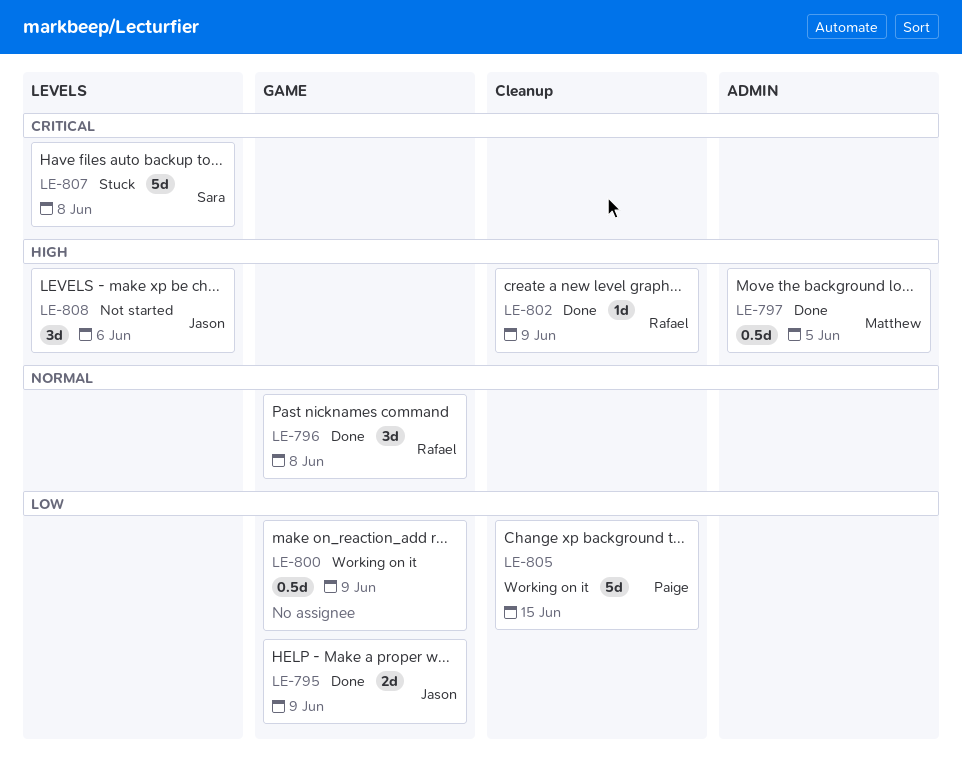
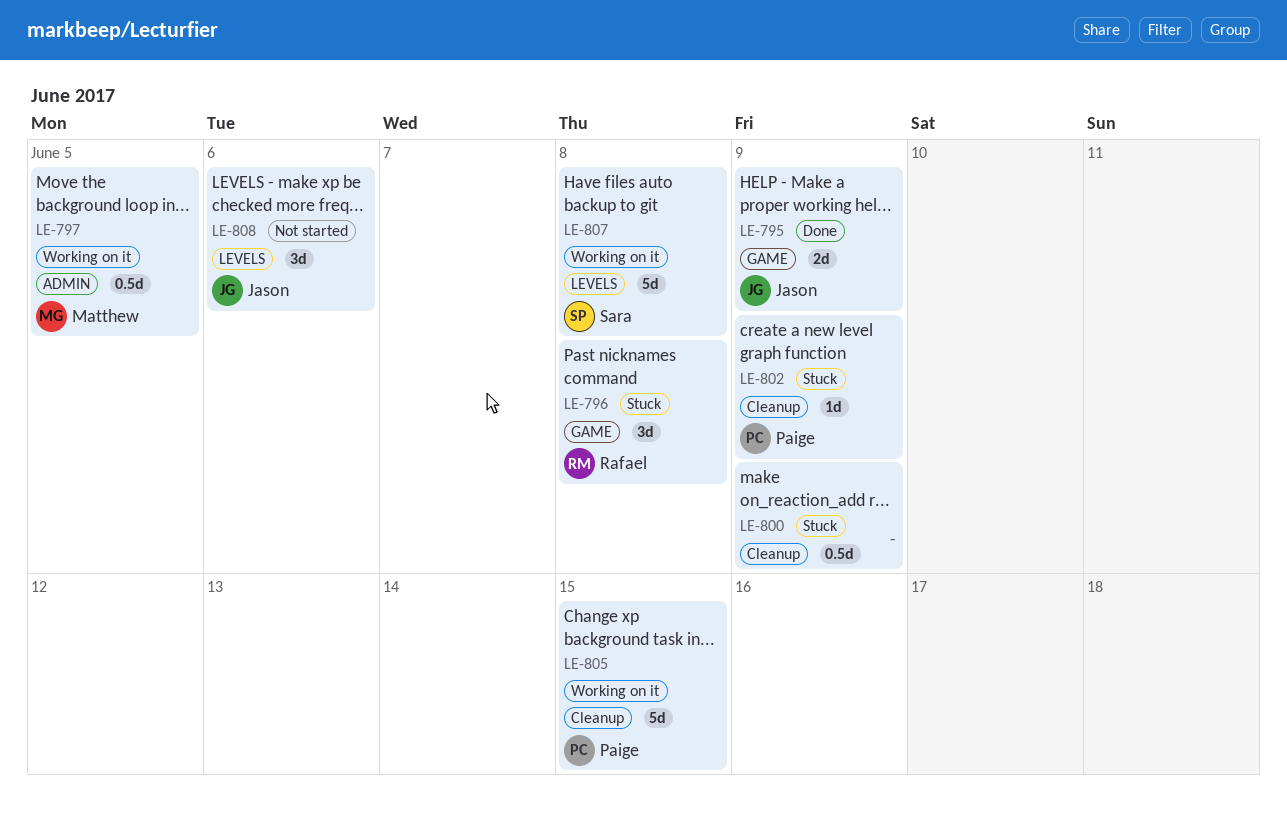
LE-796, status: Done -> Stuck
LE-797, status: Done -> Working on it
LE-800, status: Working on it -> Stuck
LE-800, label: GAME -> Cleanup
LE-802, status: Done -> Stuck
LE-802, owner: Rafael -> Paige
LE-807, status: Stuck -> Working on it

